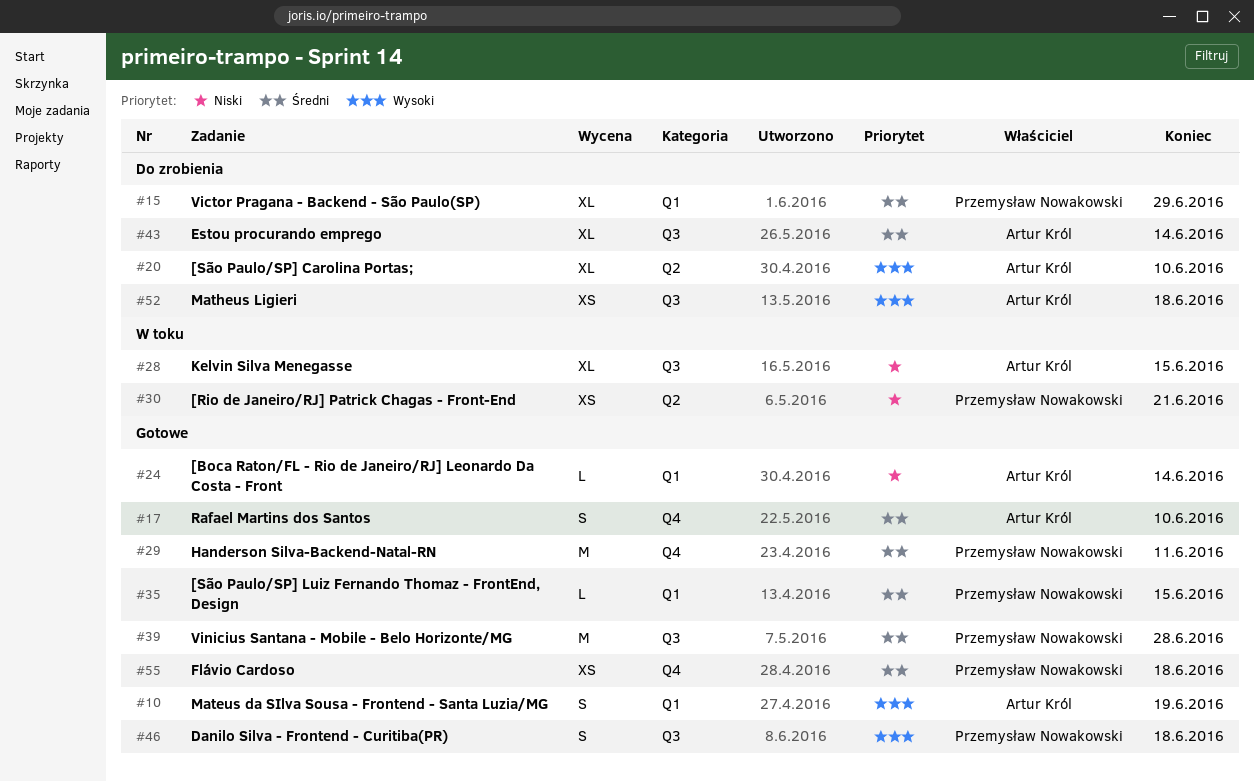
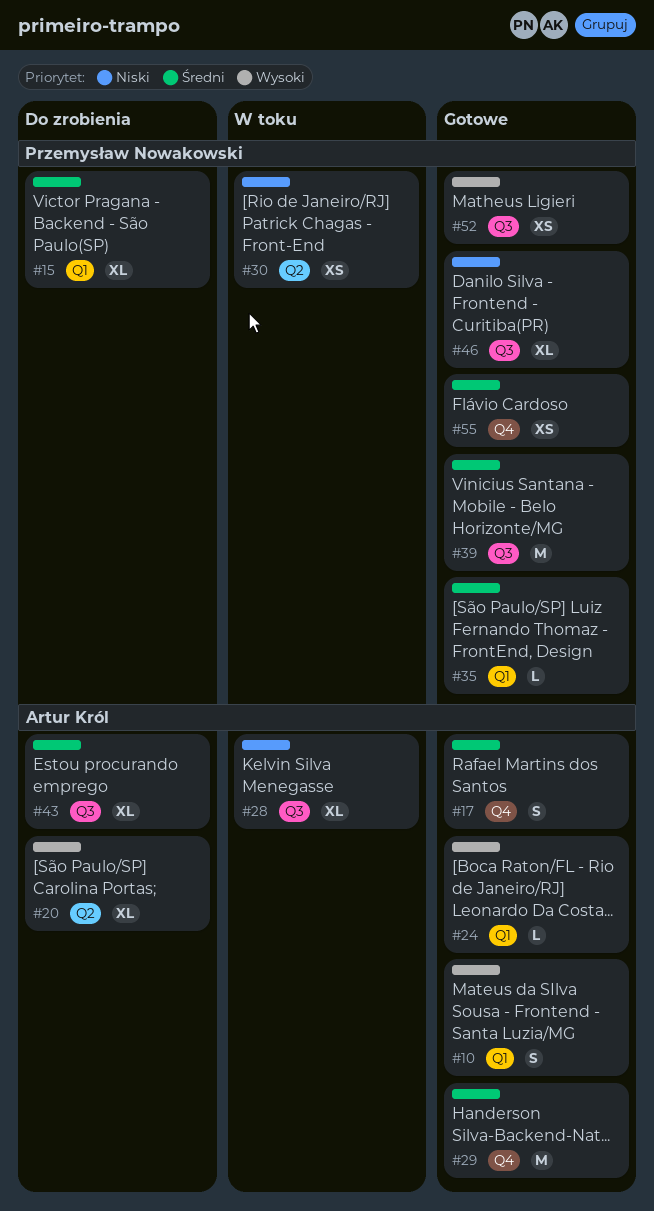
#24, priority: Niski -> Wysoki
#29, owner: Przemysław Nowakowski -> Artur Król
#46, priority: Wysoki -> Niski
#46, estimate: S -> XL
#52, status: Do zrobienia -> Gotowe
#52, owner: Artur Król -> Przemysław Nowakowski

